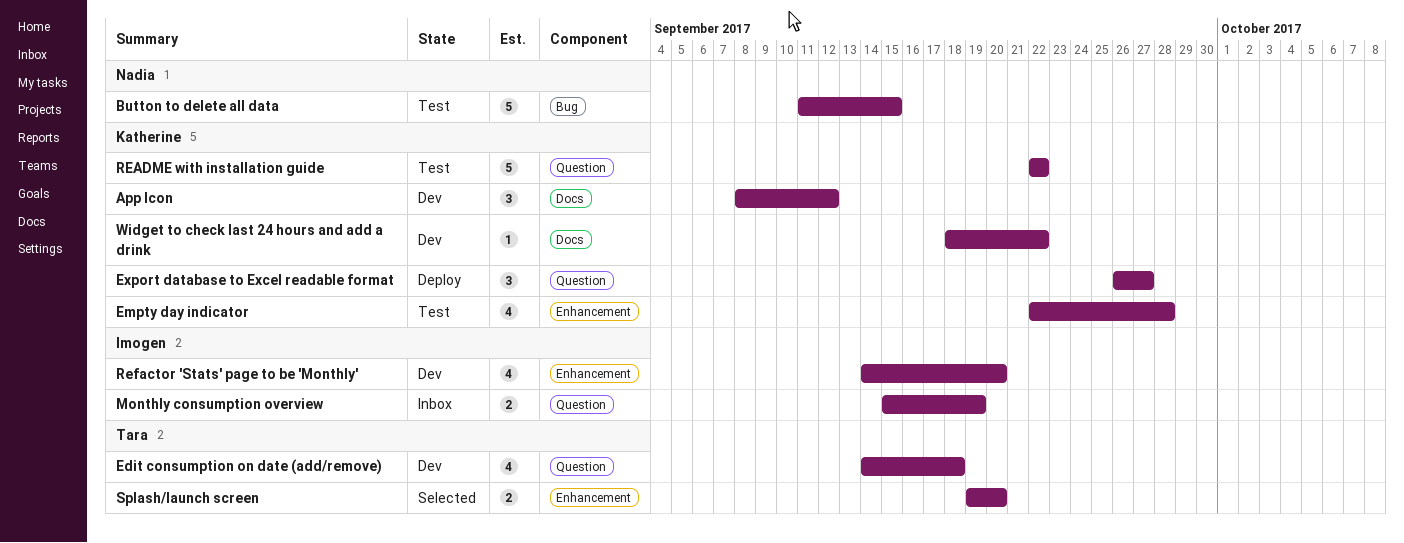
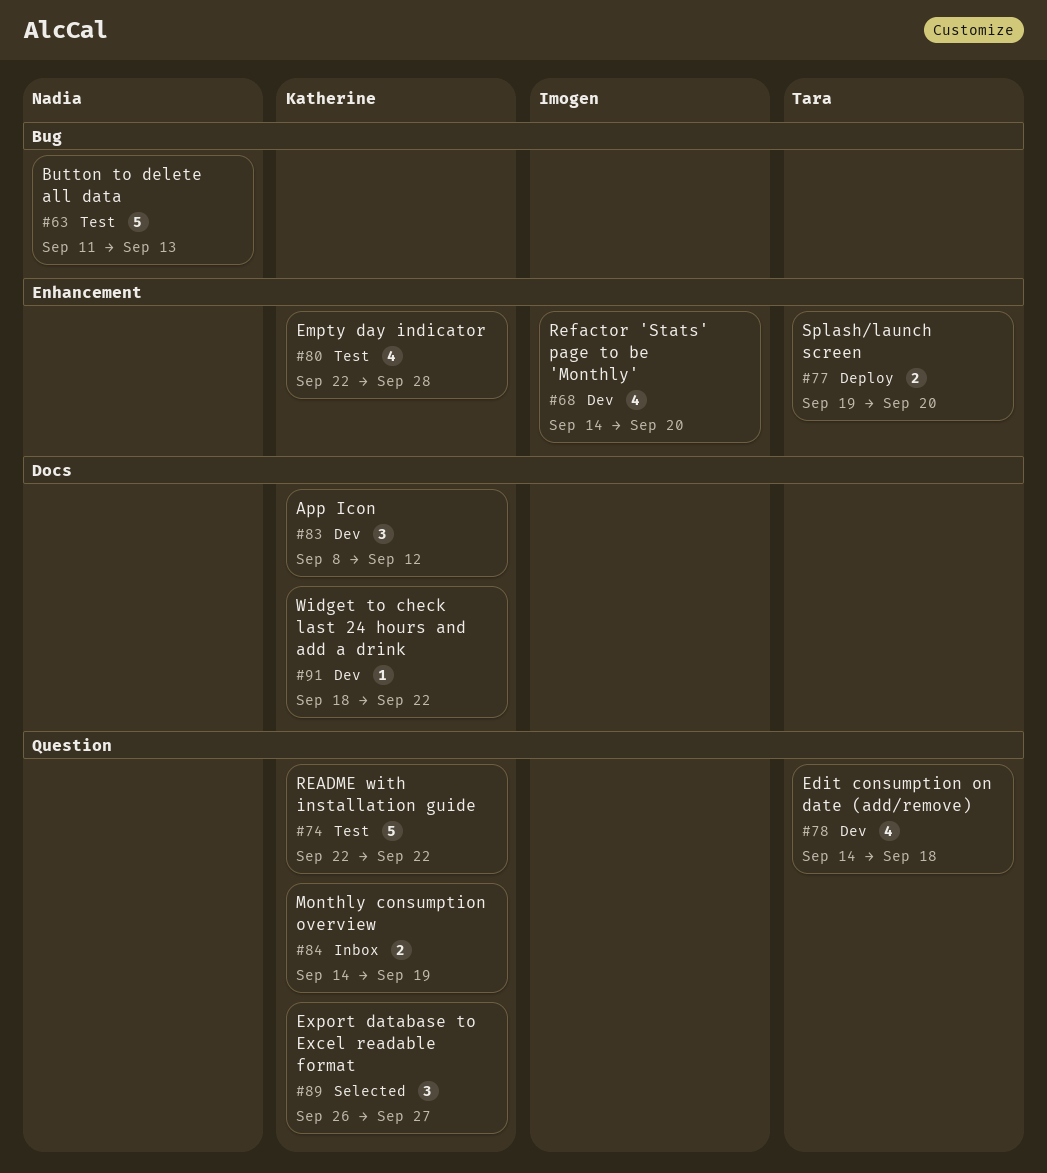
Button to delete all data, due: Sep 15 -> Sep 13
Export database to Excel readable format, status: Deploy -> Selected
Monthly consumption overview, owner: Imogen -> Katherine
Monthly consumption overview, start: Sep 15 -> Sep 14
Splash/launch screen, status: Selected -> Deploy

